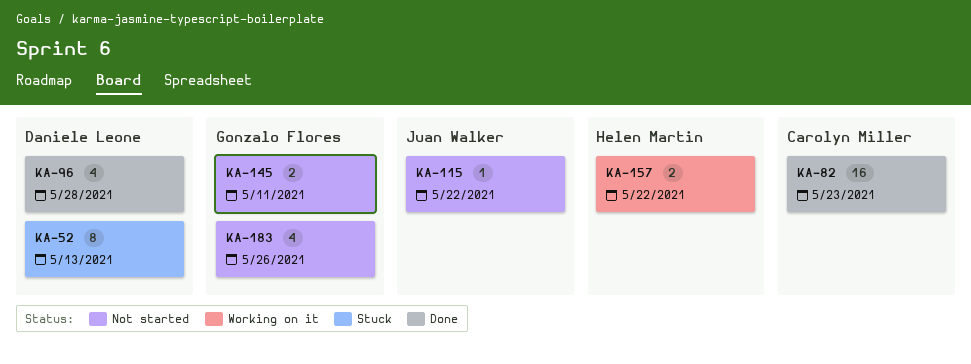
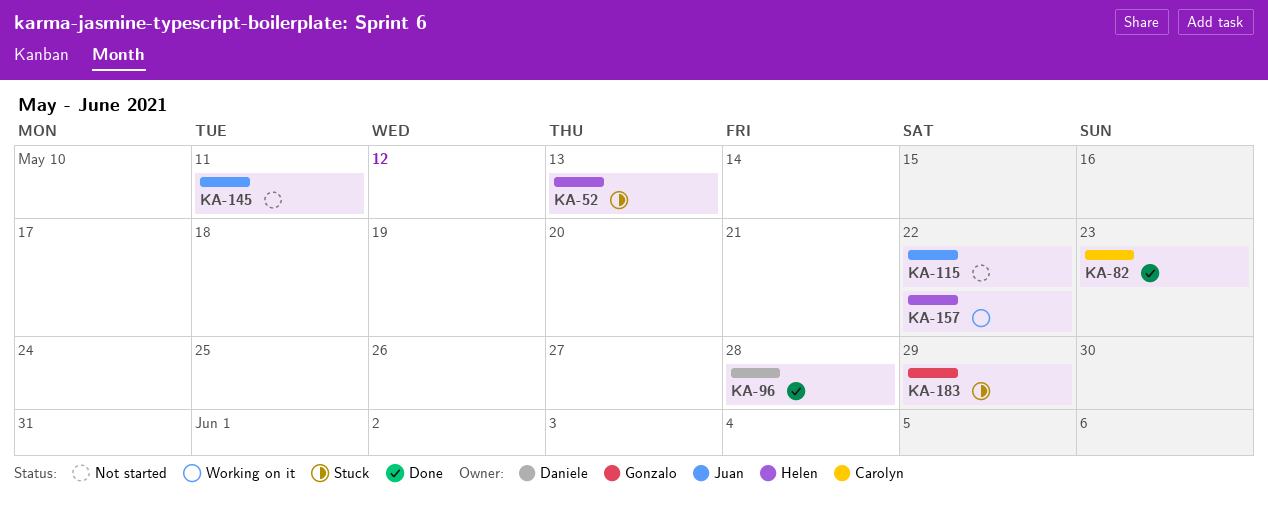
KA-52, owner: Daniele Leone -> Helen Martin
KA-145, owner: Gonzalo Flores -> Juan Walker
KA-183, status: Not started -> Stuck
KA-183, due: May 26 -> May 29

